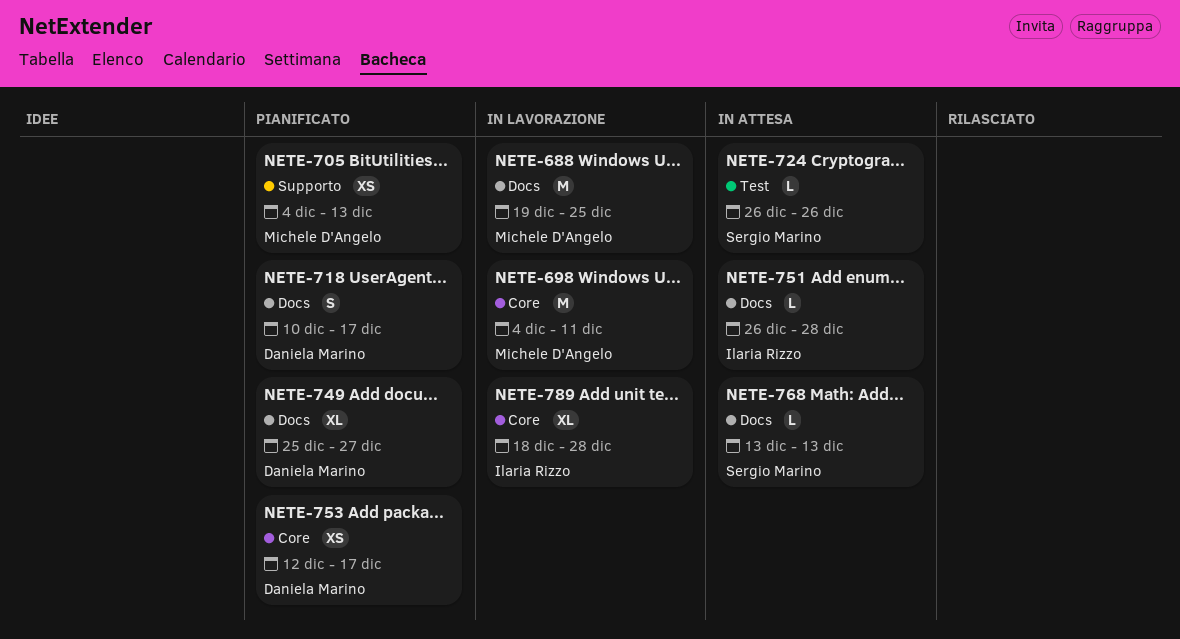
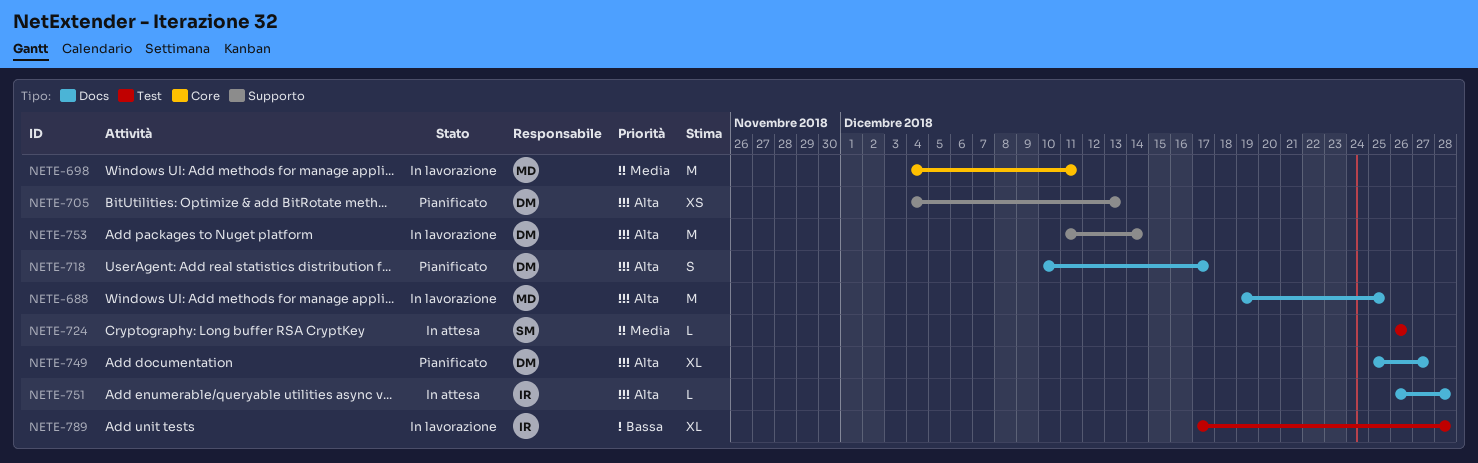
NETE-705, owner: Michele D'Angelo -> Daniela Marino
NETE-753, status: Pianificato -> In lavorazione
NETE-753, label: Core -> Supporto
NETE-753, estimate: XS -> M
NETE-753, start: Dec 12 -> Dec 11
NETE-753, due: Dec 17 -> Dec 14
NETE-768: present -> none
NETE-789, label: Core -> Test
NETE-789, start: Dec 18 -> Dec 17

